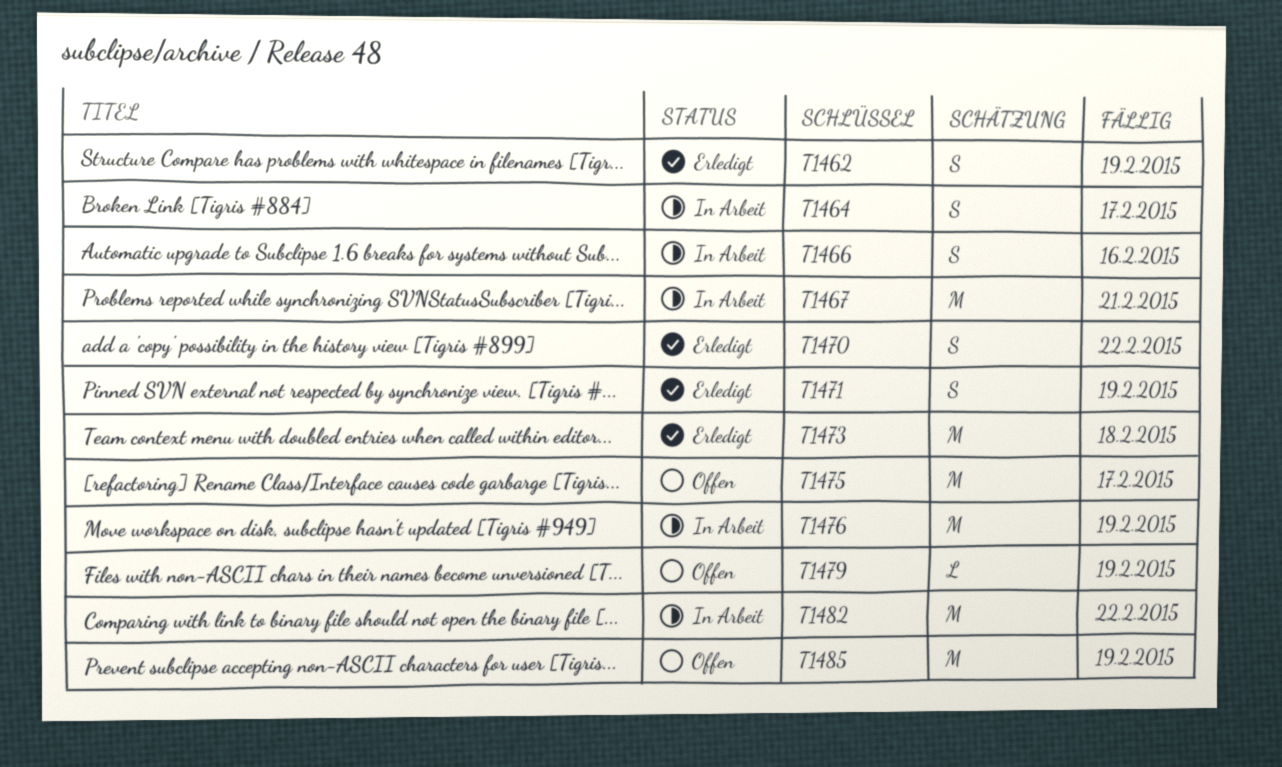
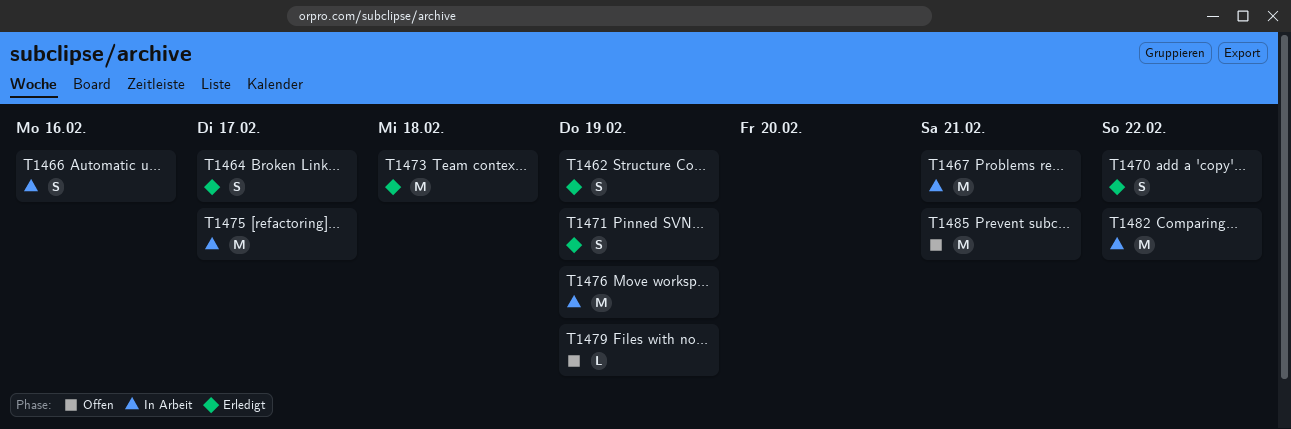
T1464, status: In Arbeit -> Erledigt
T1475, status: Offen -> In Arbeit
T1485, due: Feb 19 -> Feb 21

